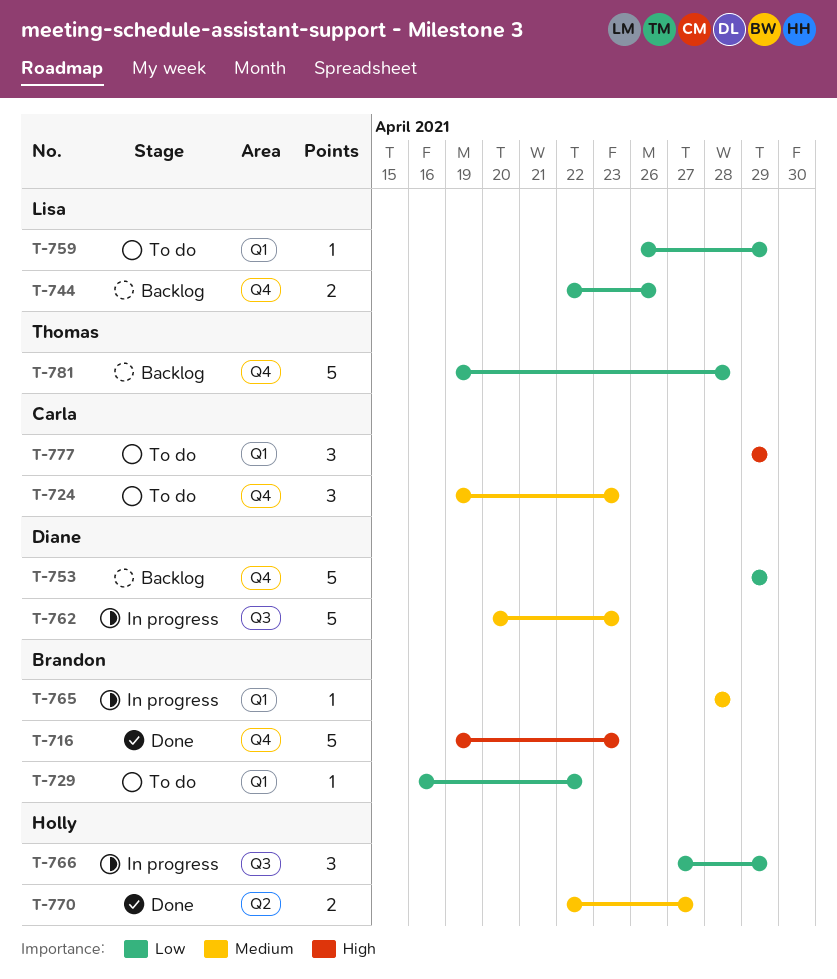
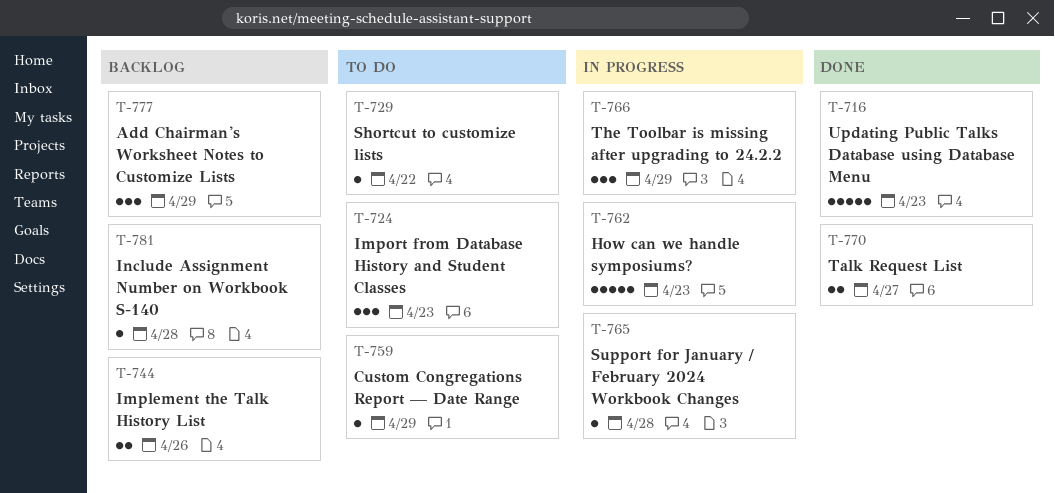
T-753: present -> none
T-777, status: To do -> Backlog
T-781, estimate: 5 -> 1

